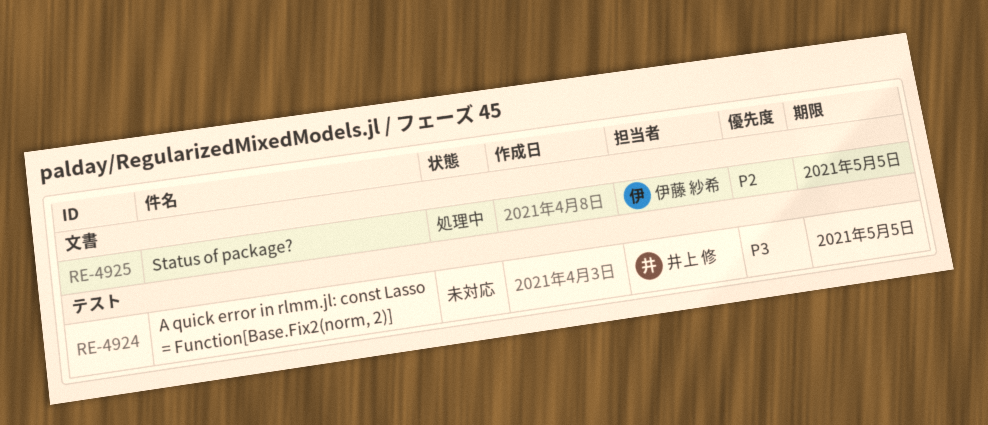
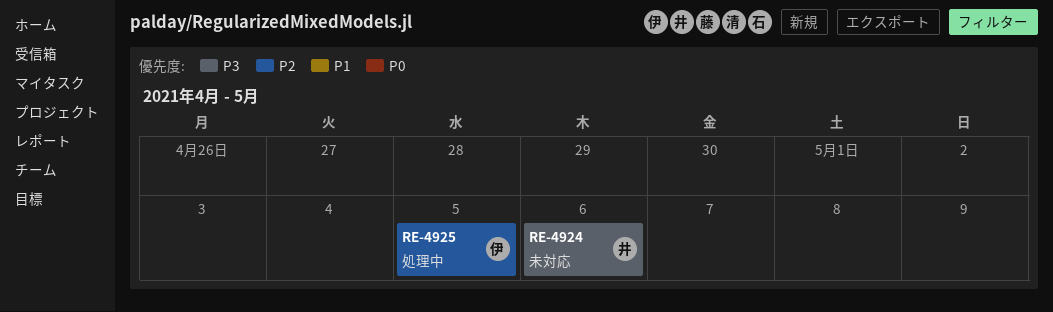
RE-4924, due: May 5 -> May 6

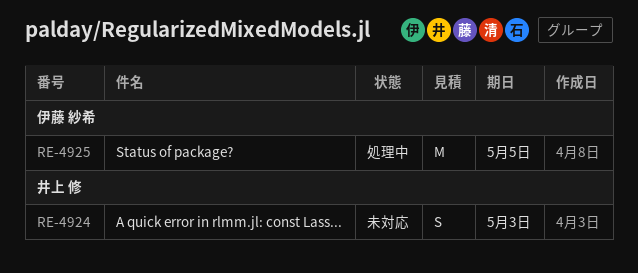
RE-4924, due: May 6 -> May 3

